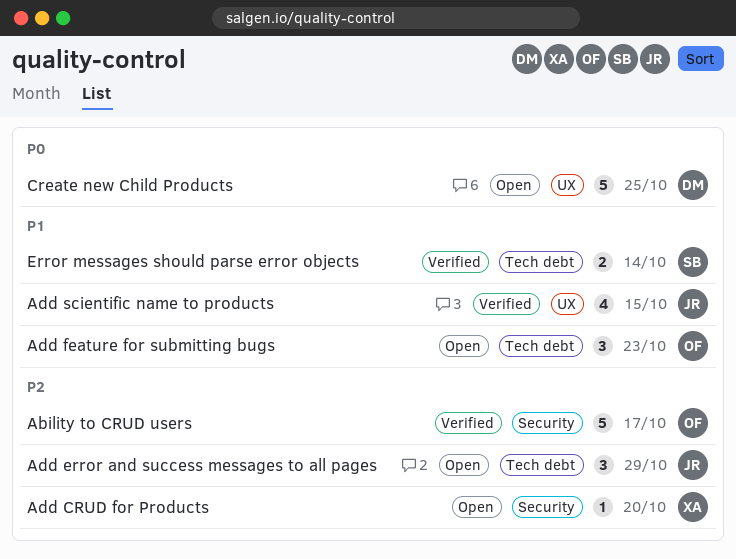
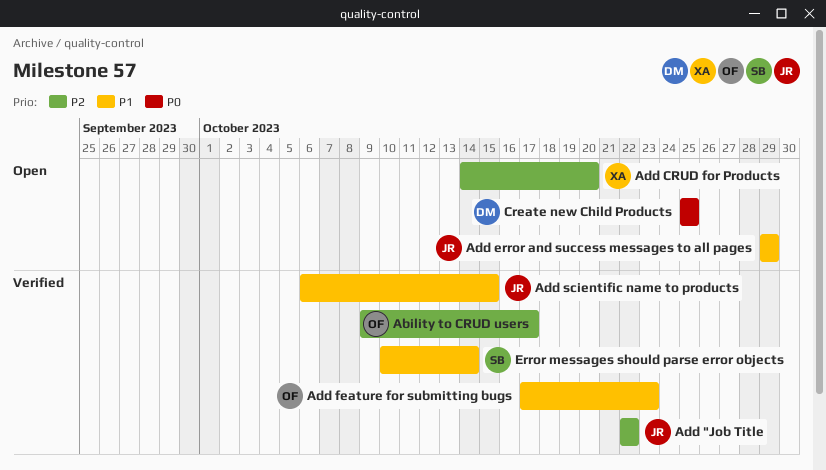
Add "Job Title: none -> present
Add error and success messages to all pages, priority: P2 -> P1
Add feature for submitting bugs, status: Open -> Verified

